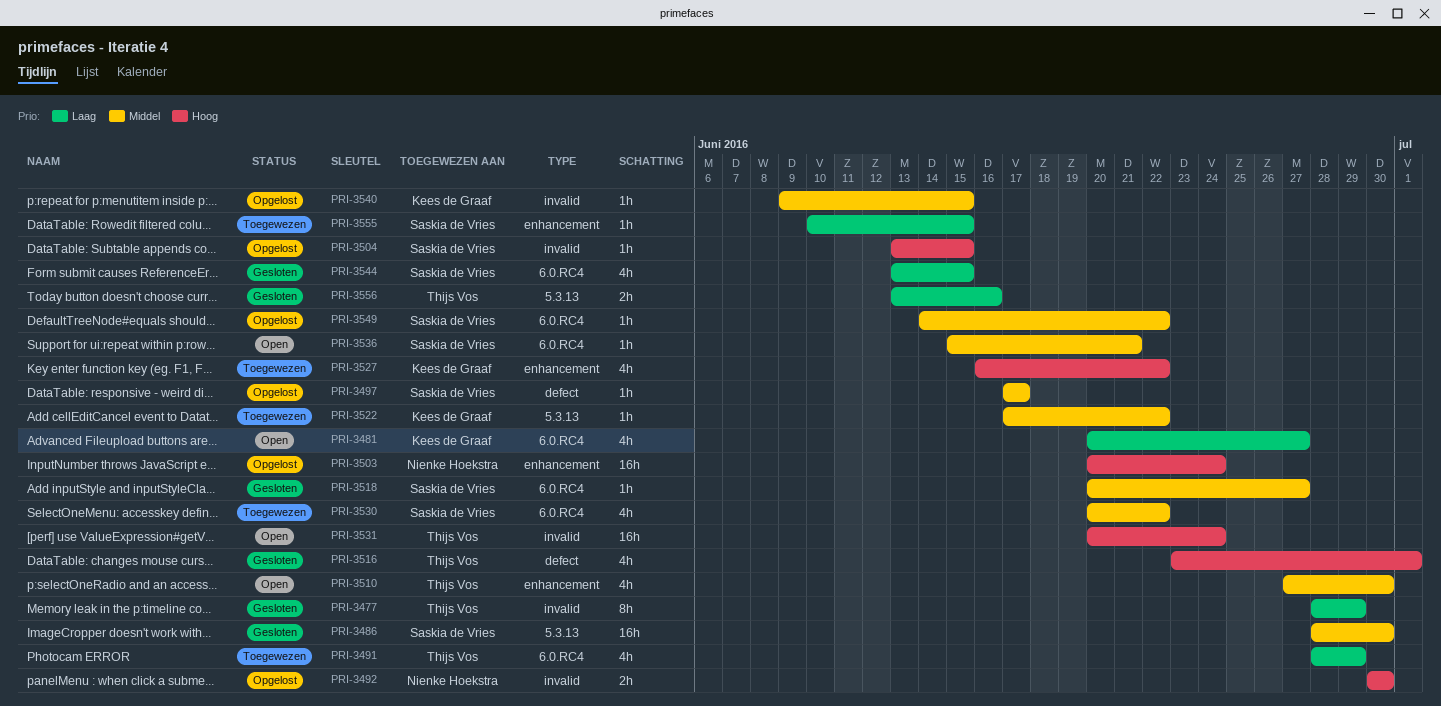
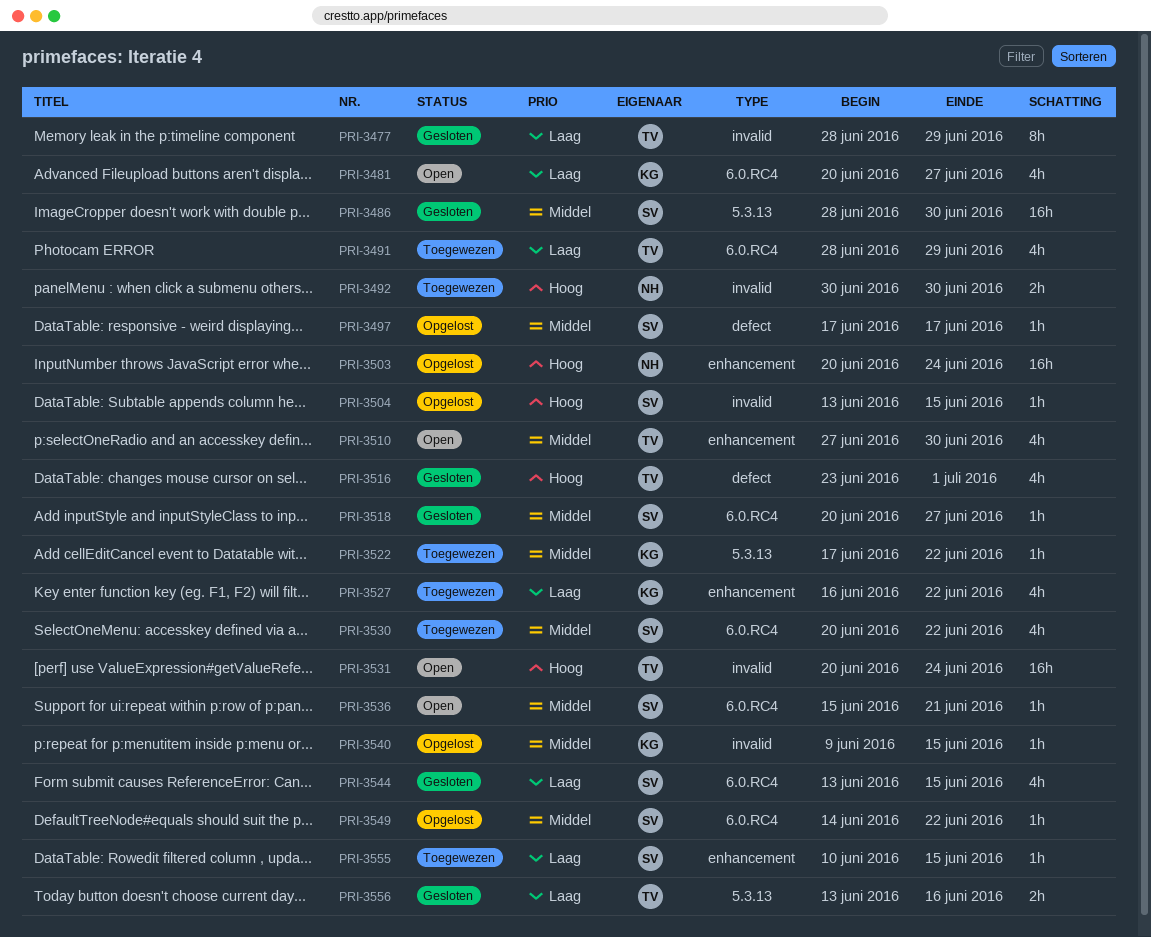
PRI-3492, status: Opgelost -> Toegewezen
PRI-3527, priority: Hoog -> Laag

